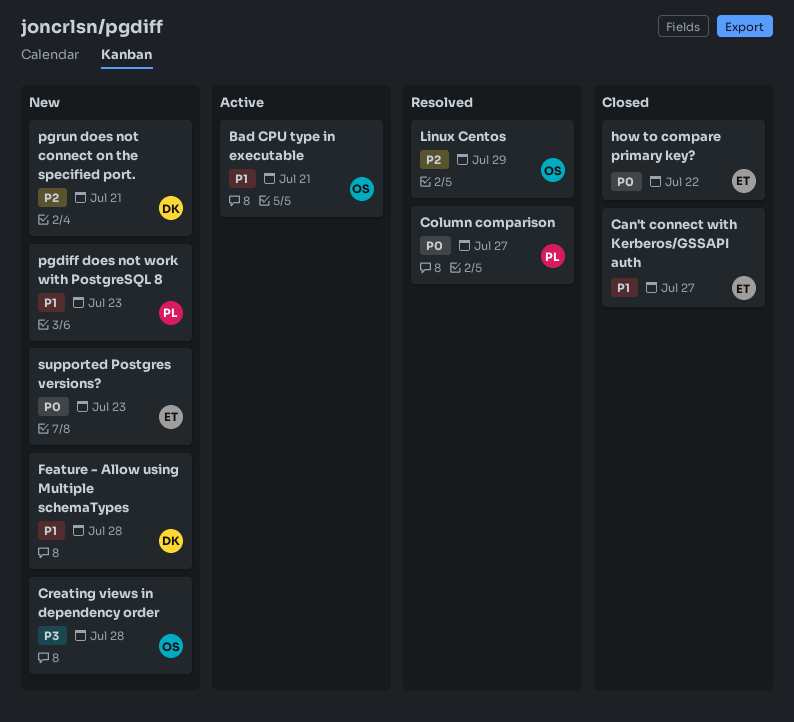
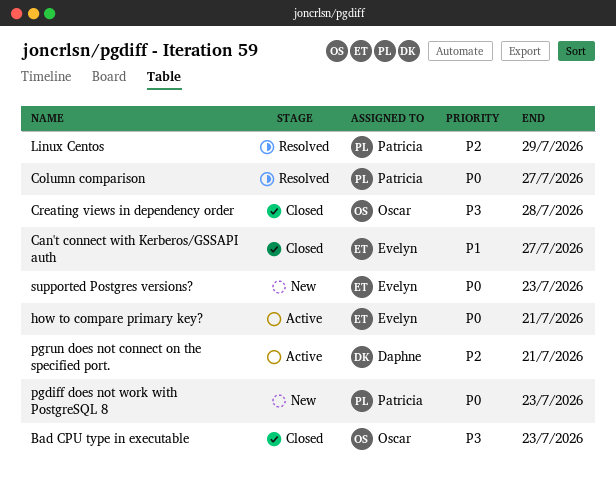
Bad CPU type in executable, status: Active -> Closed
Bad CPU type in executable, priority: P1 -> P3
Bad CPU type in executable, due: Jul 21 -> Jul 23
Creating views in dependency order, status: New -> Closed
Feature - Allow using Multiple schemaTypes: present -> none
how to compare primary key?, status: Closed -> Active
how to compare primary key?, due: Jul 22 -> Jul 21
Linux Centos, owner: Oscar -> Patricia
pgdiff does not work with PostgreSQL 8, priority: P1 -> P0
pgrun does not connect on the specified port., status: New -> Active

